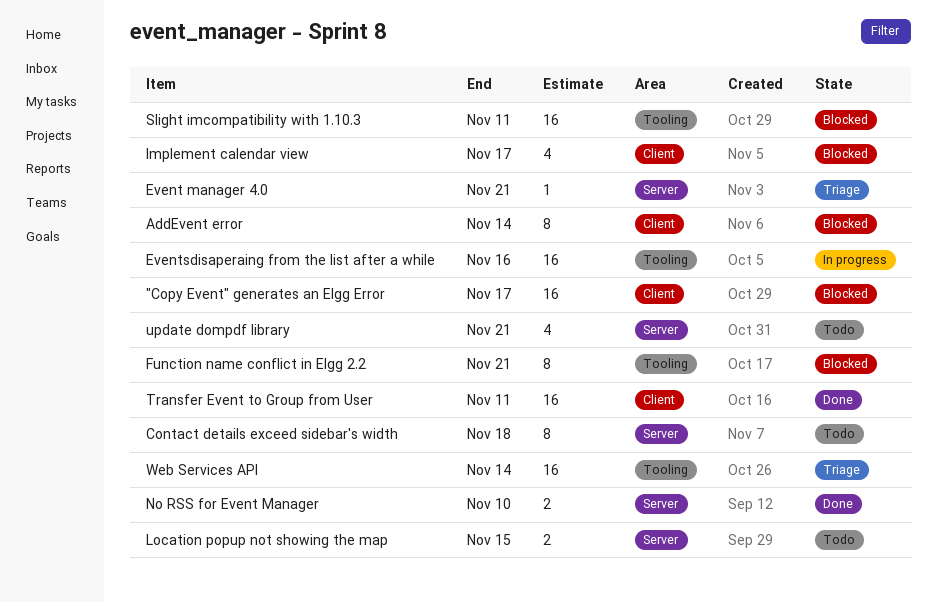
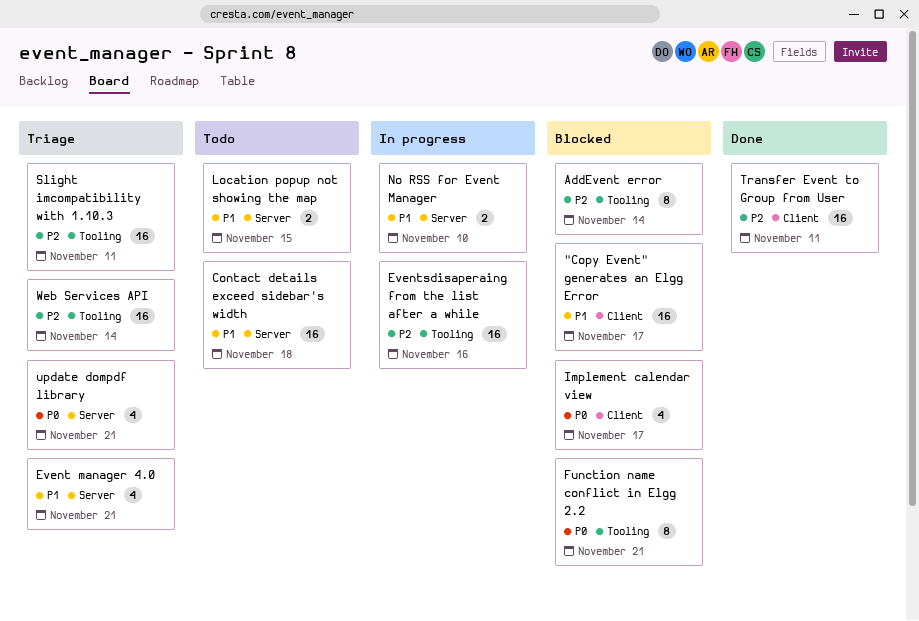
AddEvent error, label: Client -> Tooling
Contact details exceed sidebar's width, estimate: 8 -> 16
Event manager 4.0, estimate: 1 -> 4
No RSS for Event Manager, status: Done -> In progress
Slight imcompatibility with 1.10.3, status: Blocked -> Triage
update dompdf library, status: Todo -> Triage

